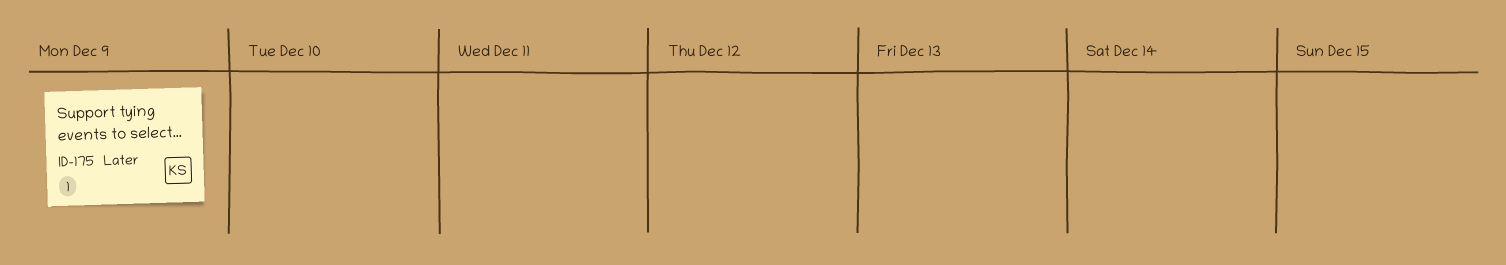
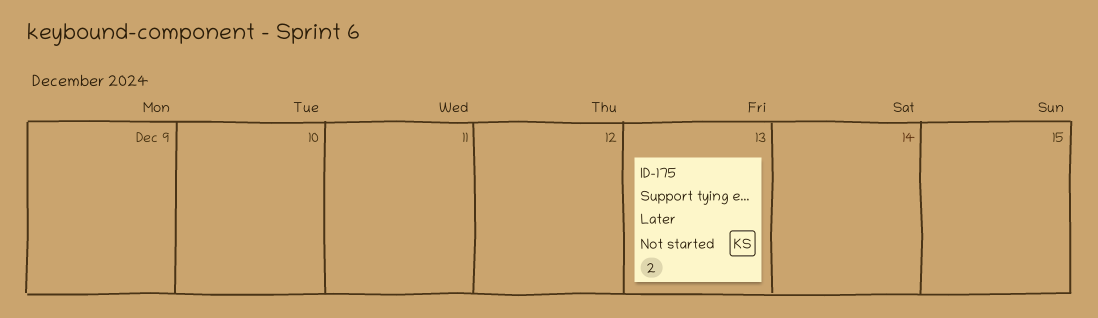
ID-175, estimate: 1 -> 2
ID-175, due: Dec 9 -> Dec 13

